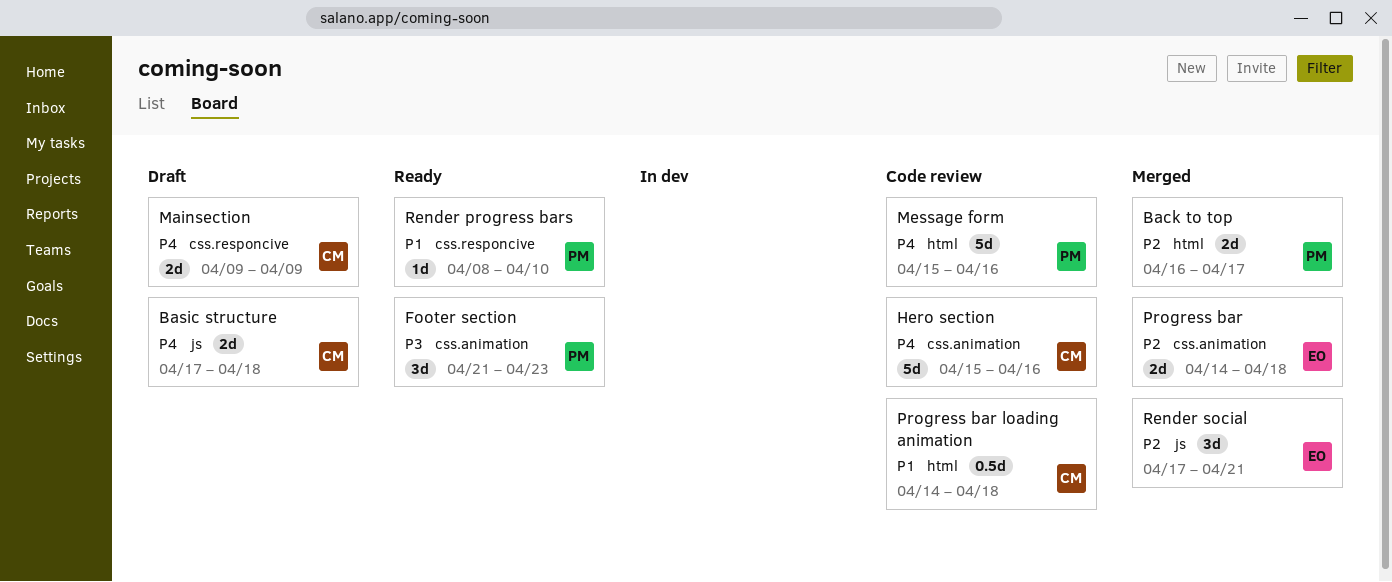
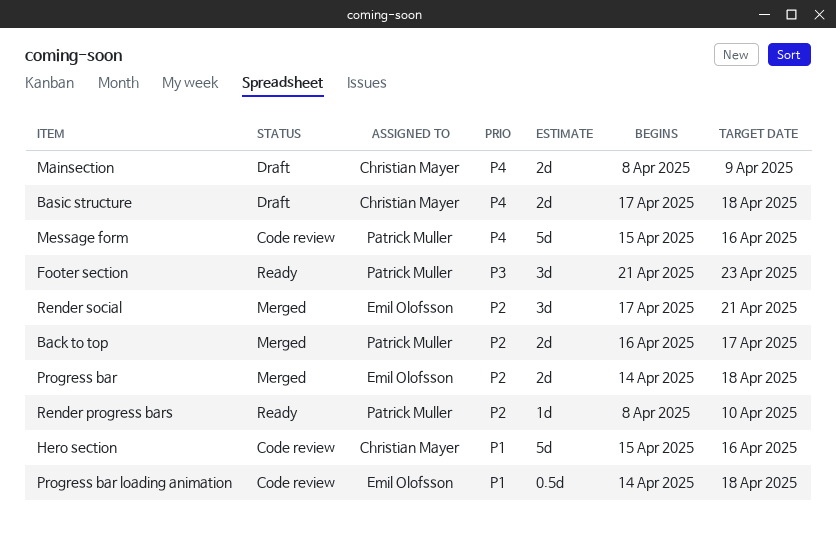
Hero section, priority: P4 -> P1
Mainsection, start: Apr 9 -> Apr 8
Progress bar loading animation, owner: Christian Mayer -> Emil Olofsson
Render progress bars, priority: P1 -> P2

